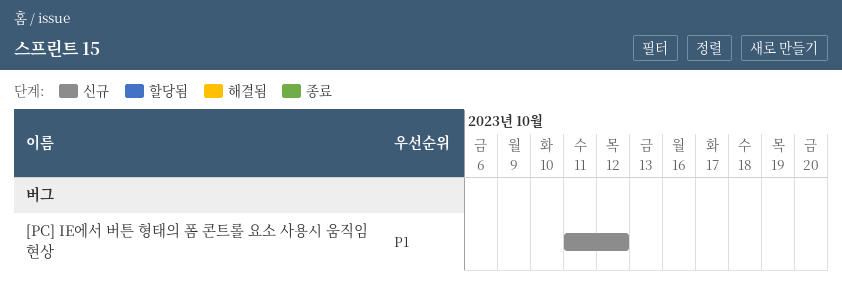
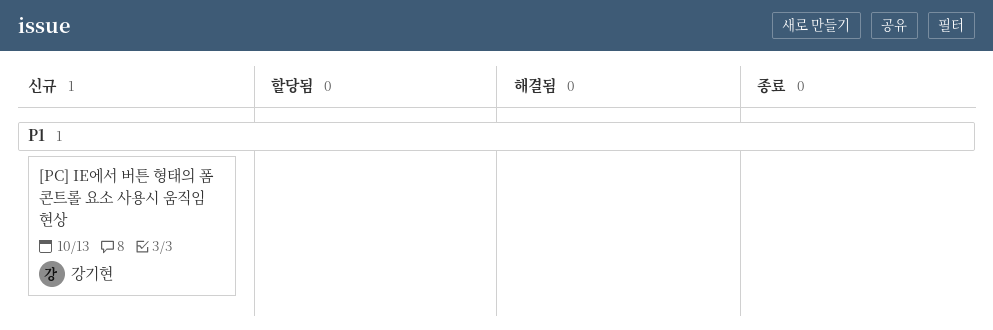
[PC] IE에서 버튼 형태의 폼 콘트롤 요소 사용시 움직임 현상, due: Oct 12 -> Oct 13

